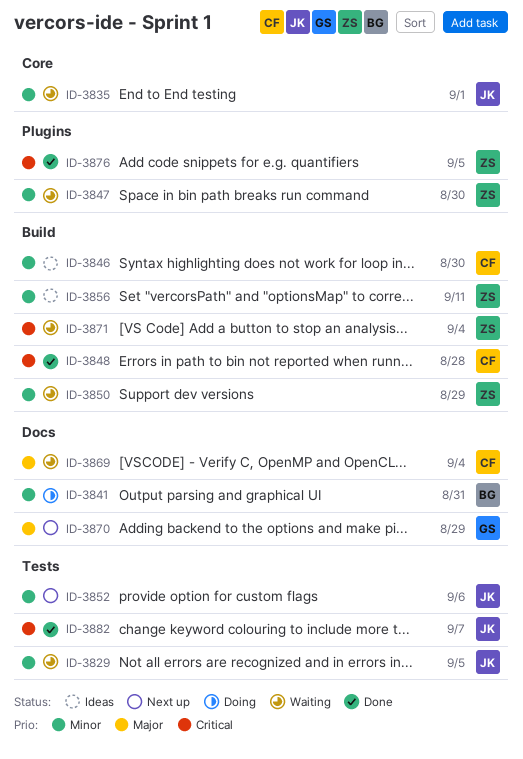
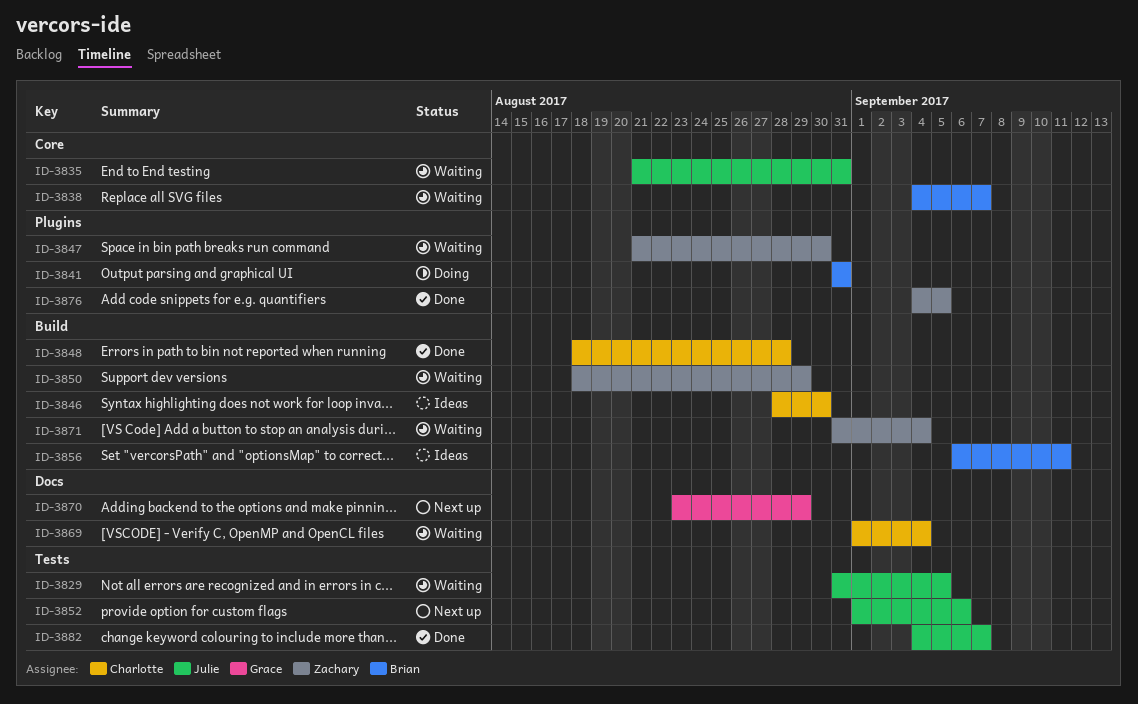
ID-3835, due: Sep 1 -> Aug 31
ID-3838: none -> present
ID-3841, label: Docs -> Plugins
ID-3856, owner: Zachary -> Brian

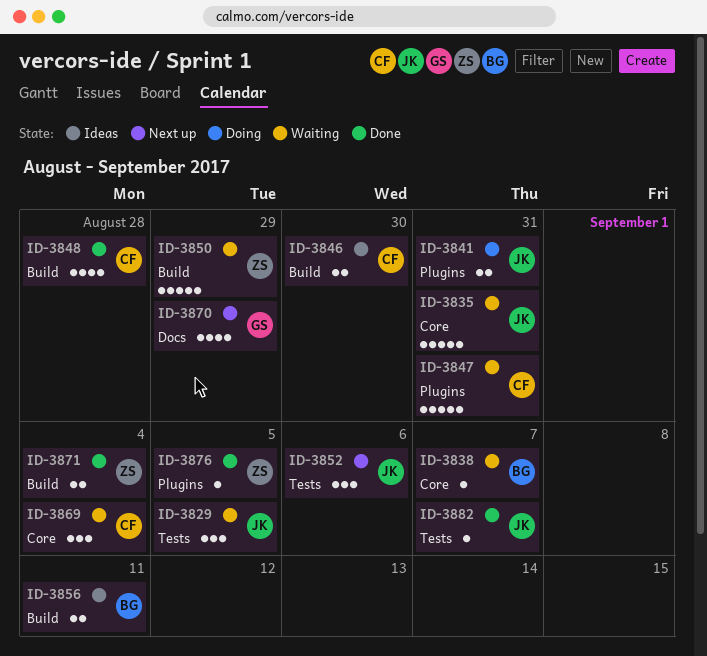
ID-3841, owner: Brian -> Julie
ID-3847, owner: Zachary -> Charlotte
ID-3847, due: Aug 30 -> Aug 31
ID-3869, label: Docs -> Core
ID-3871, status: Waiting -> Done

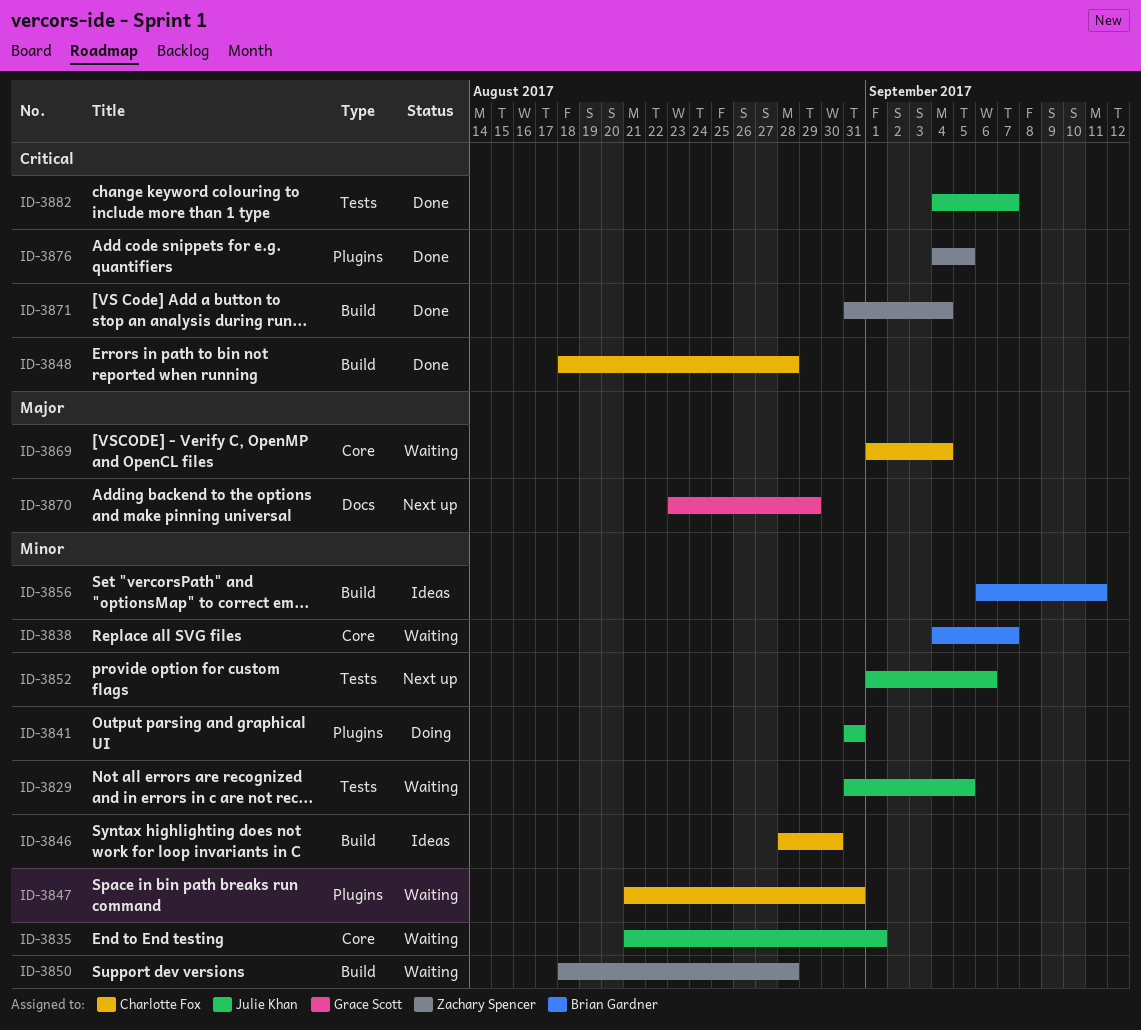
ID-3835, due: Aug 31 -> Sep 1
ID-3850, due: Aug 29 -> Aug 28

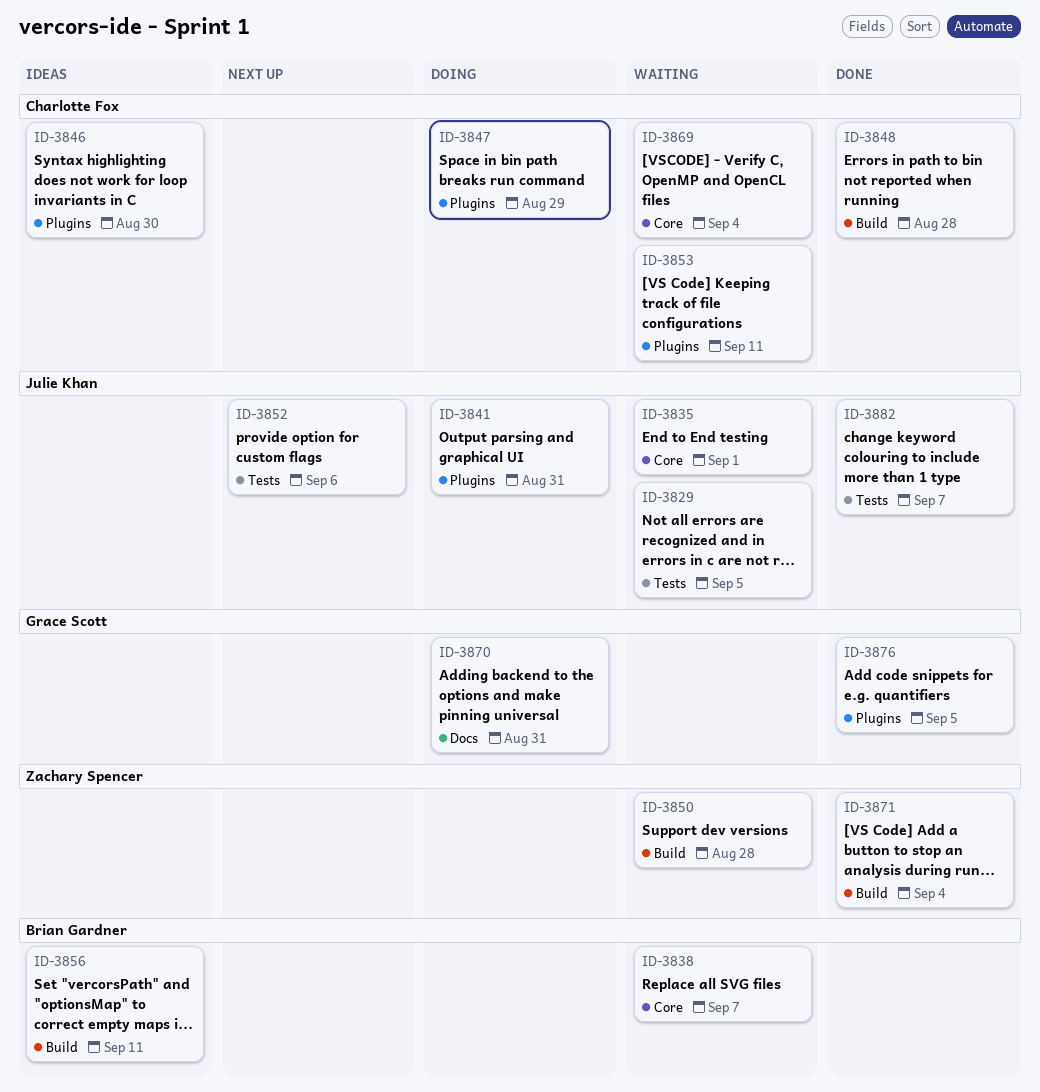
ID-3846, label: Build -> Plugins
ID-3847, status: Waiting -> Doing
ID-3847, due: Aug 31 -> Aug 29
ID-3853: none -> present
ID-3870, status: Next up -> Doing
ID-3870, due: Aug 29 -> Aug 31
ID-3876, owner: Zachary Spencer -> Grace Scott

